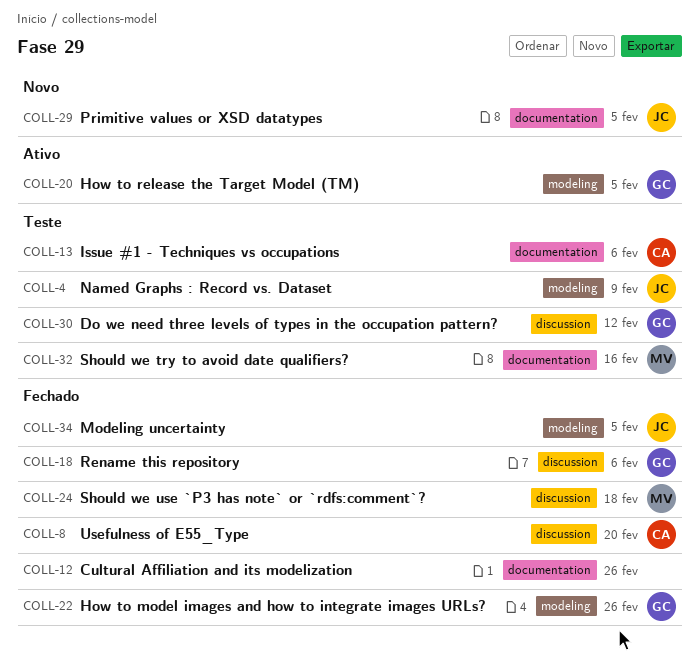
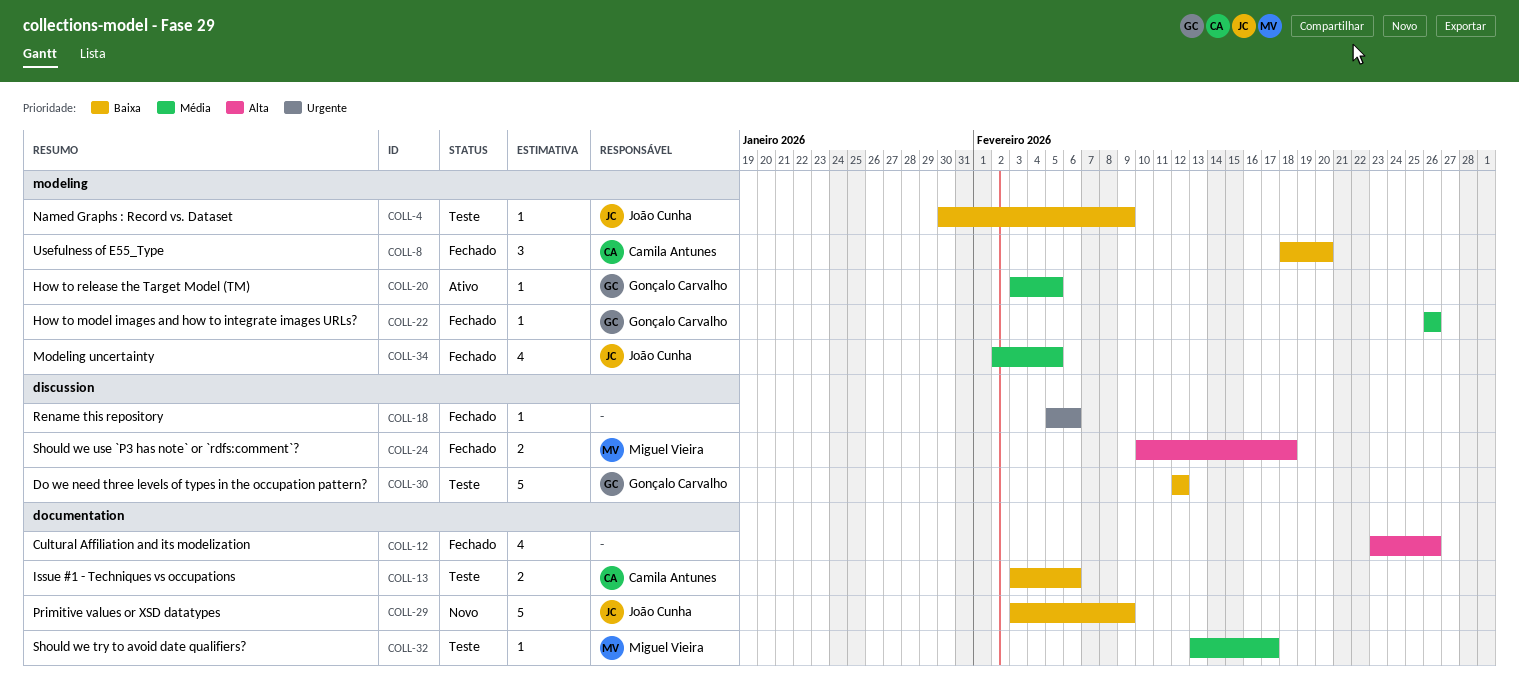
COLL-8, label: discussion -> modeling
COLL-18, owner: Gonçalo Carvalho -> none
COLL-29, due: Feb 5 -> Feb 9
COLL-32, due: Feb 16 -> Feb 17

